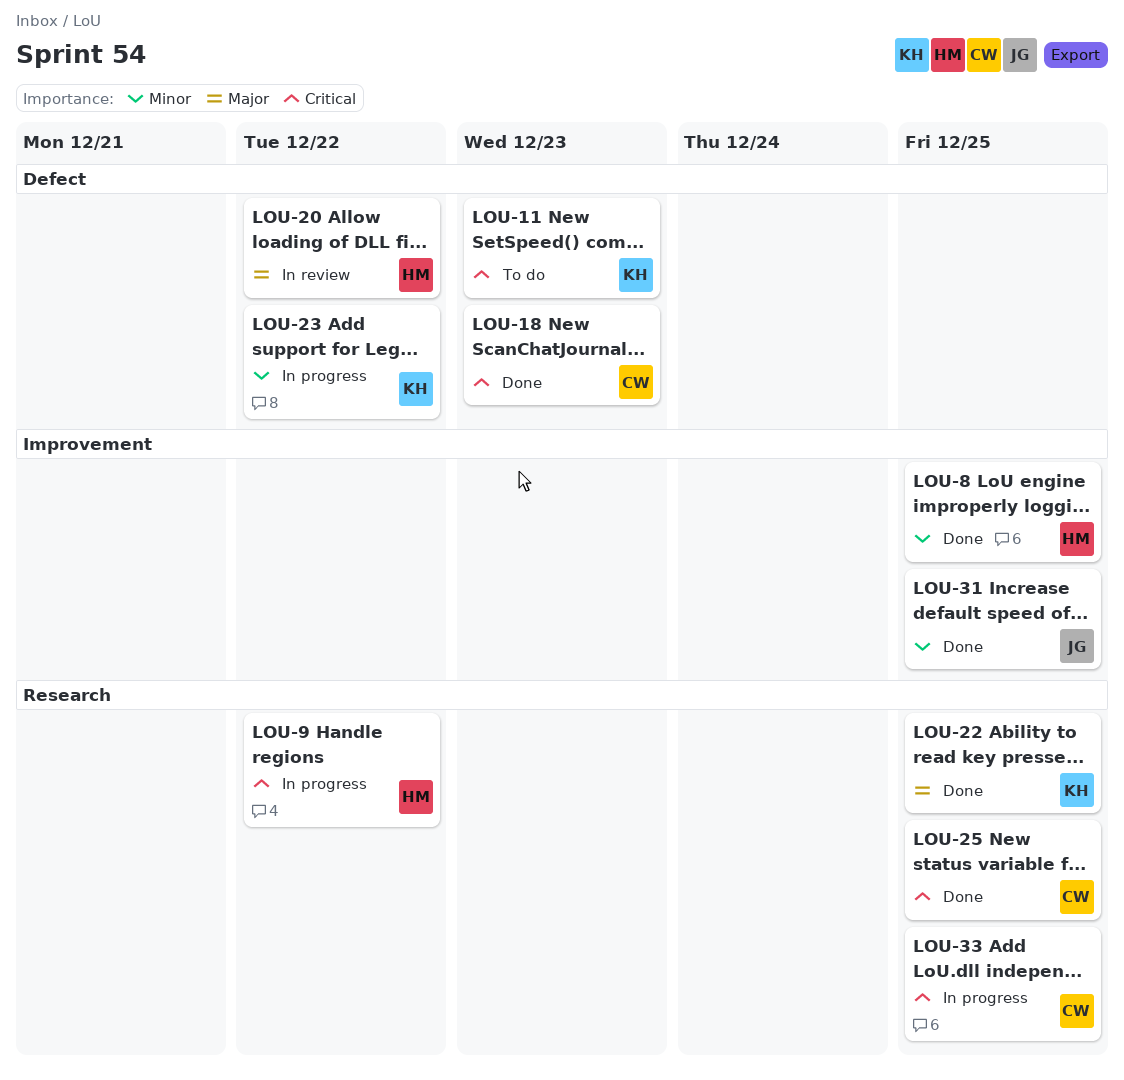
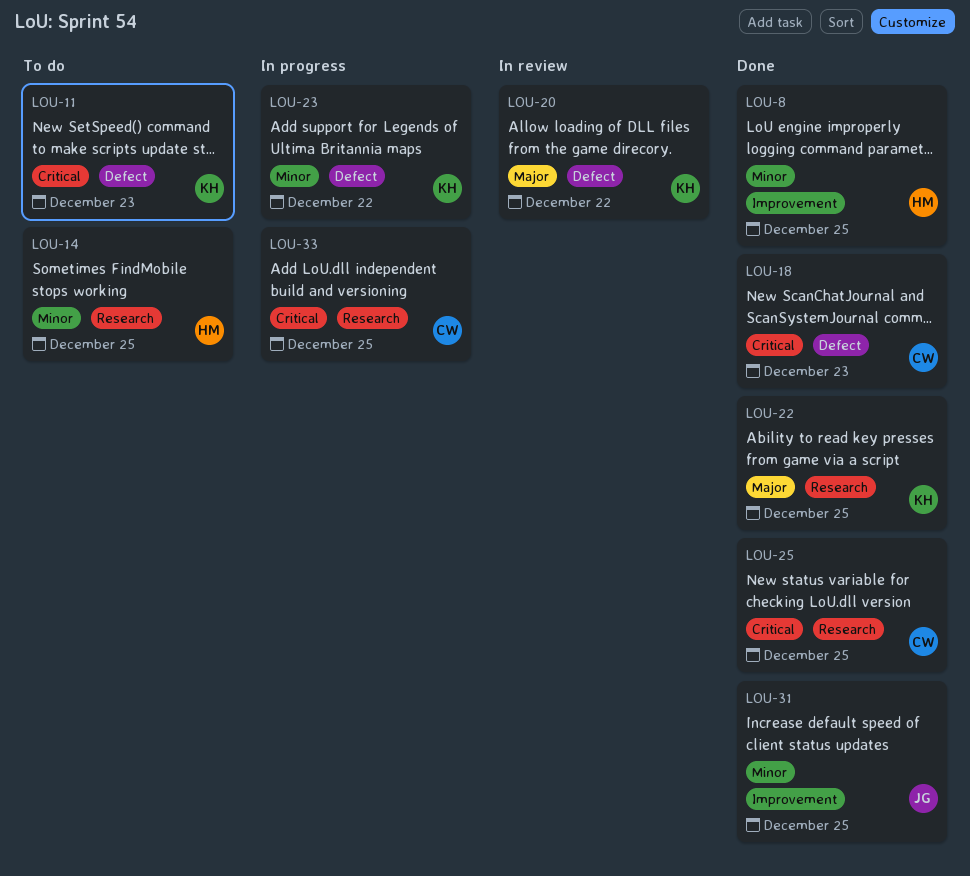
LOU-9: present -> none
LOU-14: none -> present
LOU-20, owner: HM -> KH

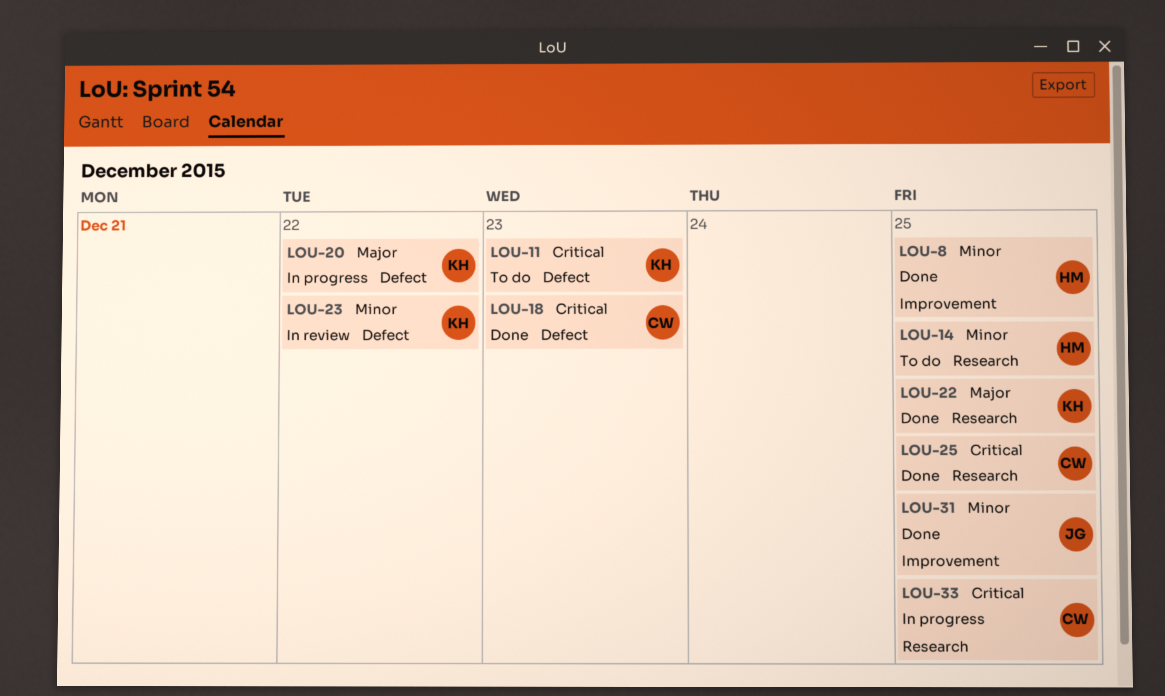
LOU-20, status: In review -> In progress
LOU-23, status: In progress -> In review

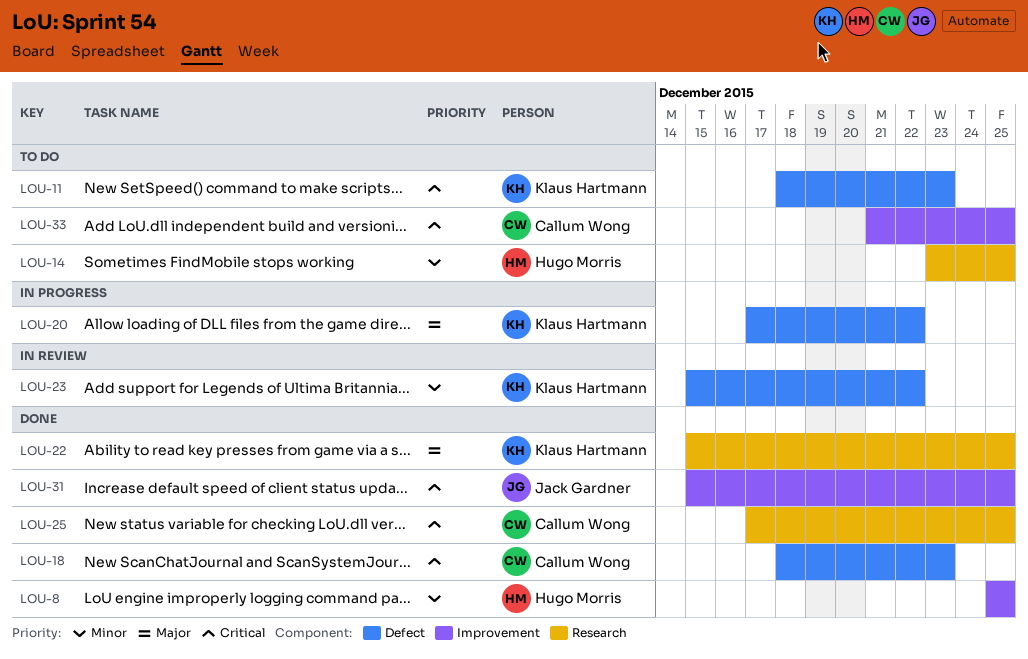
LOU-31, priority: Minor -> Critical
LOU-33, status: In progress -> To do
LOU-33, label: Research -> Improvement

